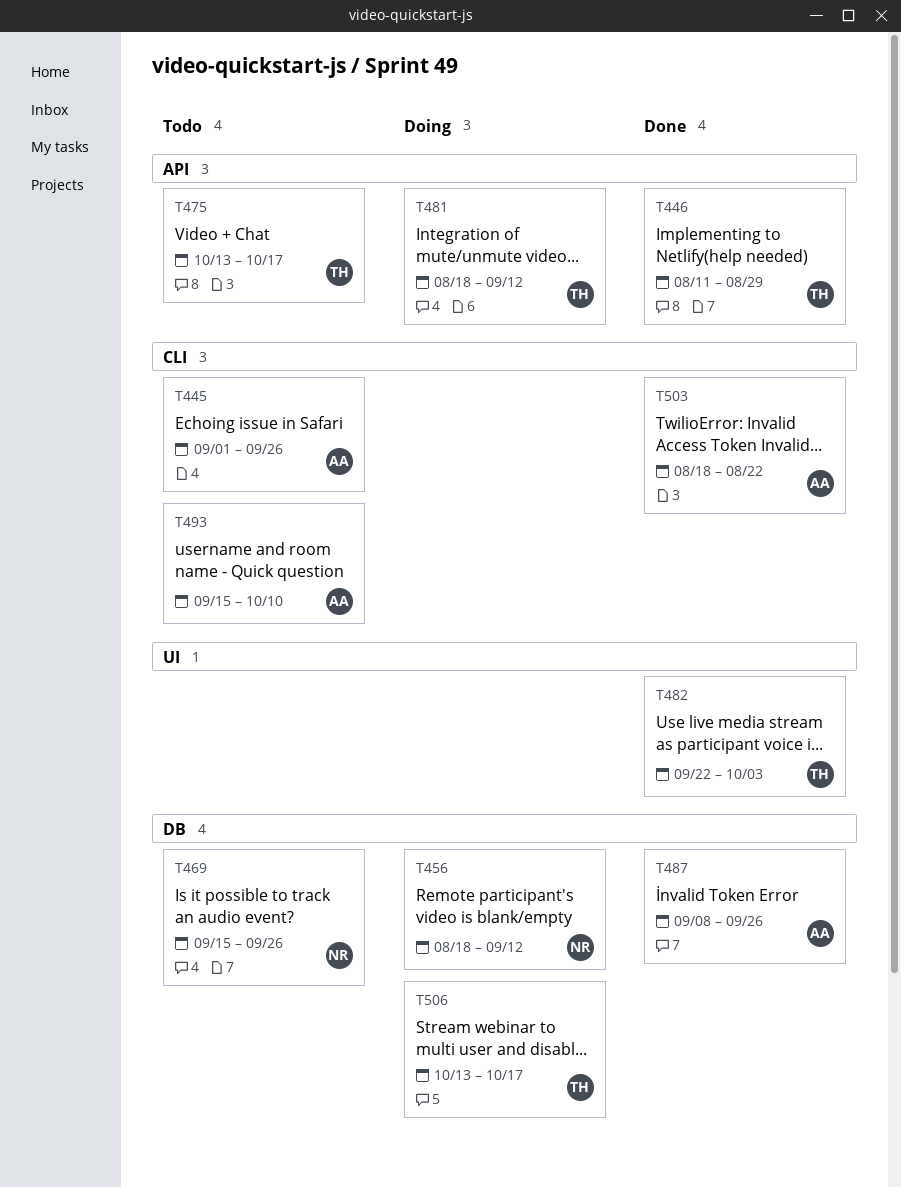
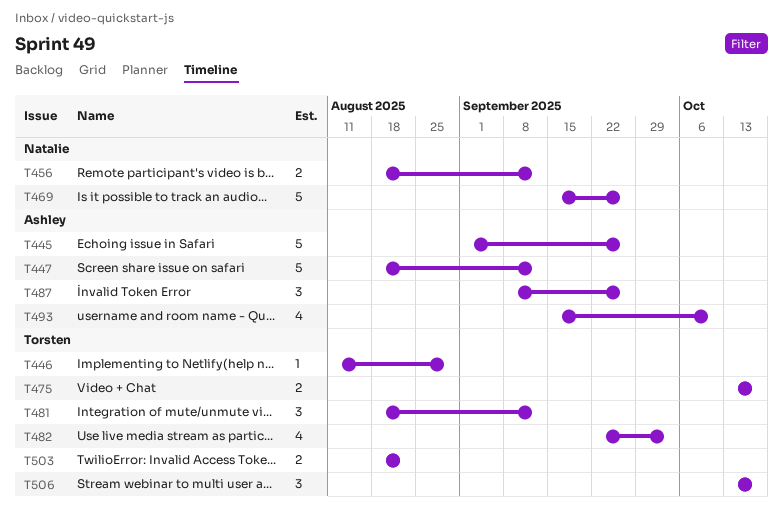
T447: none -> present
T503, owner: Ashley -> Torsten

